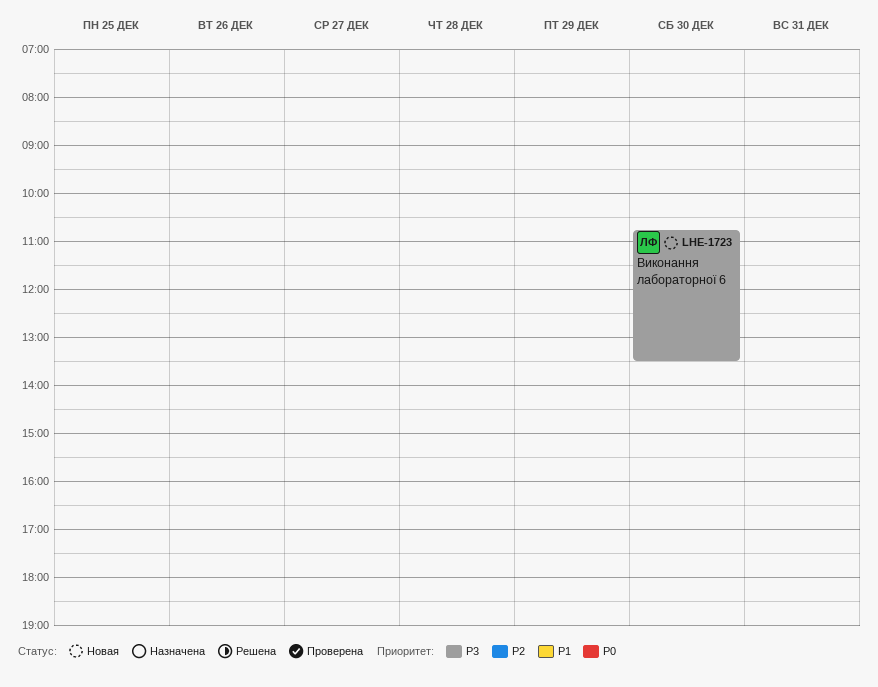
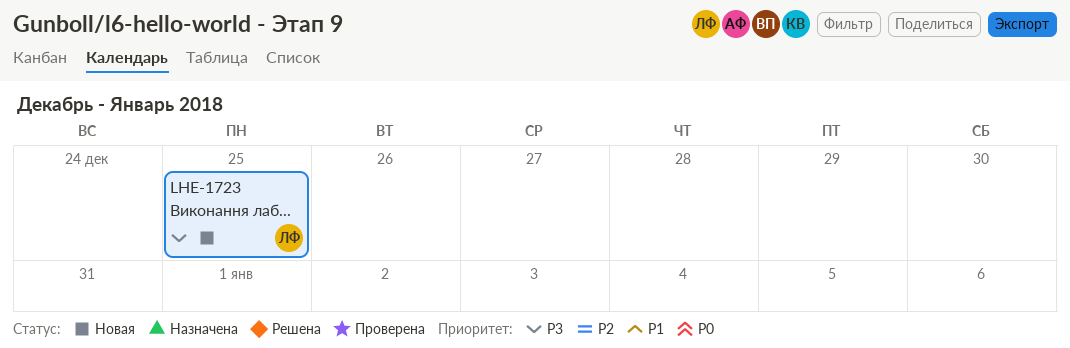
LHE-1723, day: Dec 30 -> Dec 25

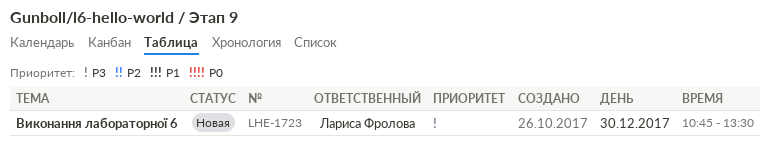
LHE-1723, day: Dec 25 -> Dec 30

